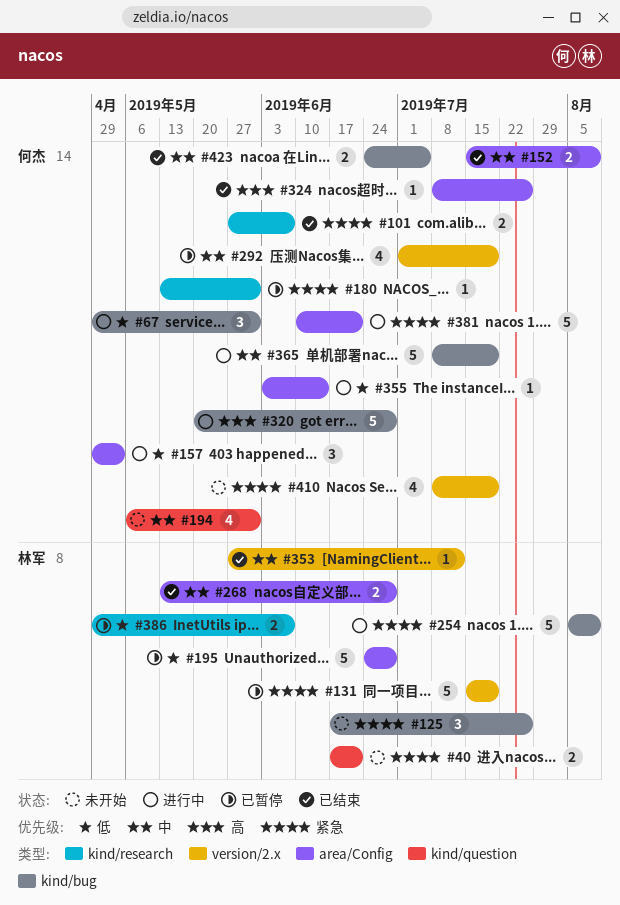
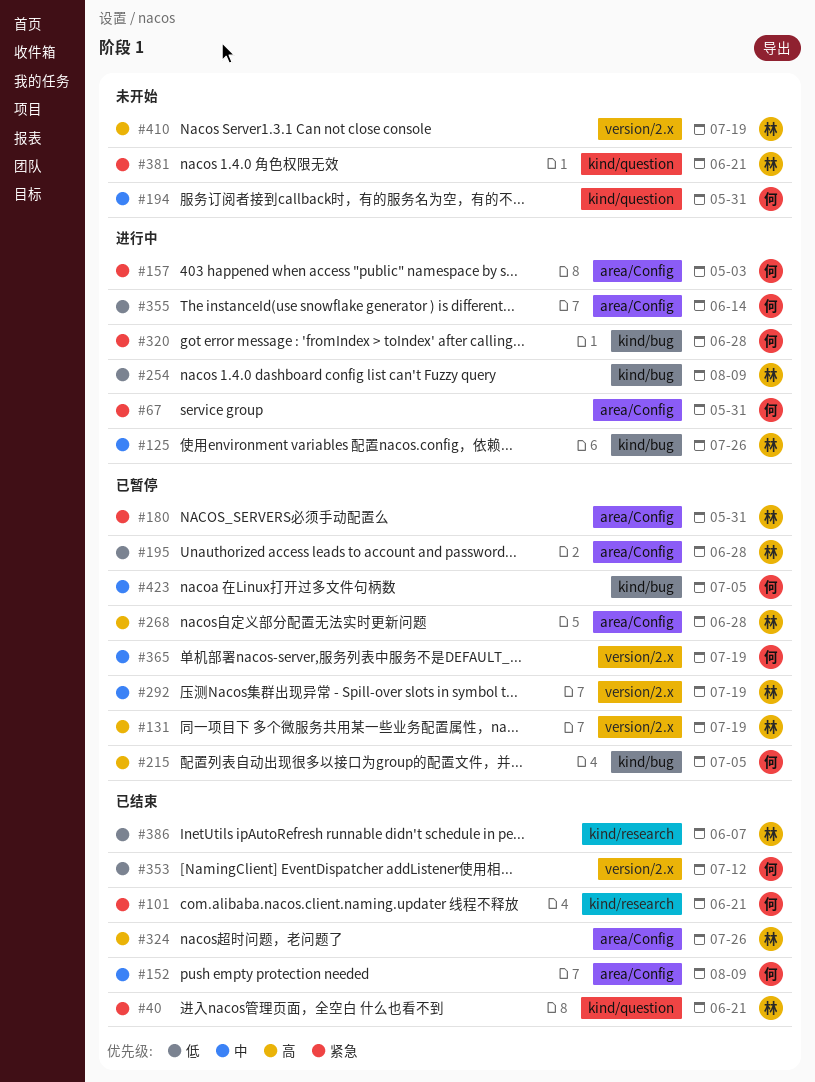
#40, status: 未开始 -> 已结束
#67, priority: 低 -> 紧急
#67, label: kind/bug -> area/Config
#101, due: Jun 7 -> Jun 21
#125, status: 未开始 -> 进行中
#125, priority: 紧急 -> 中
#131, priority: 紧急 -> 高
#157, priority: 低 -> 紧急
#180, owner: 何杰 -> 林军
#180, label: kind/research -> area/Config
#215: none -> present
#254, priority: 紧急 -> 低
#268, status: 已结束 -> 已暂停
#268, priority: 中 -> 高
#292, owner: 何杰 -> 林军
#320, priority: 高 -> 紧急
#324, owner: 何杰 -> 林军
#353, owner: 林军 -> 何杰
#353, priority: 中 -> 低
#365, status: 进行中 -> 已暂停
#365, label: kind/bug -> version/2.x
#381, status: 进行中 -> 未开始
#381, owner: 何杰 -> 林军
#381, label: area/Config -> kind/question
#386, status: 已暂停 -> 已结束
#410, owner: 何杰 -> 林军
#410, priority: 紧急 -> 高
#423, status: 已结束 -> 已暂停

